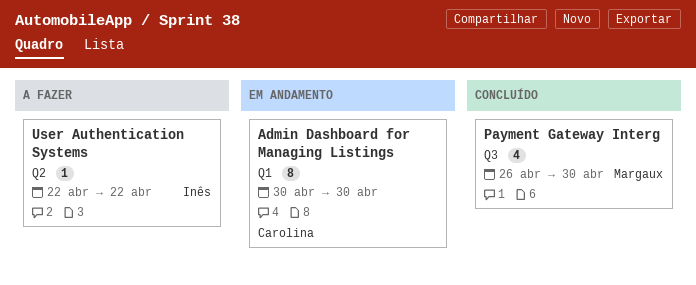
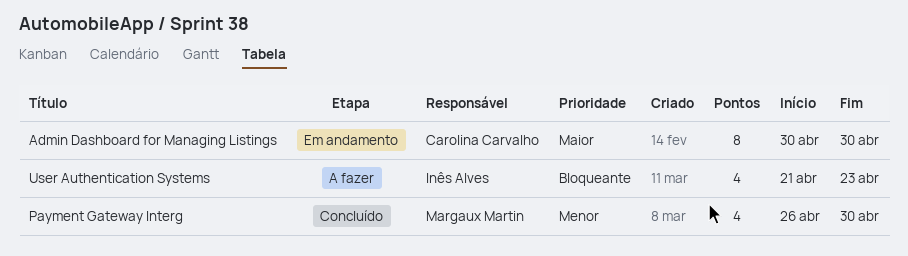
User Authentication Systems, estimate: 1 -> 4
User Authentication Systems, start: Apr 22 -> Apr 21
User Authentication Systems, due: Apr 22 -> Apr 23

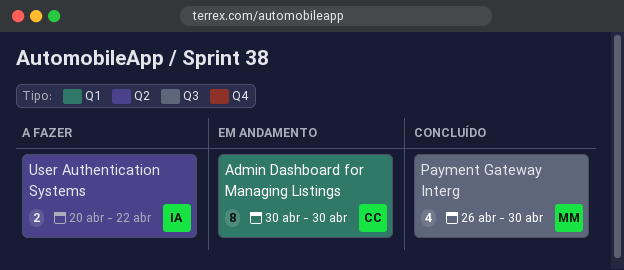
User Authentication Systems, estimate: 4 -> 2
User Authentication Systems, start: Apr 21 -> Apr 20
User Authentication Systems, due: Apr 23 -> Apr 22

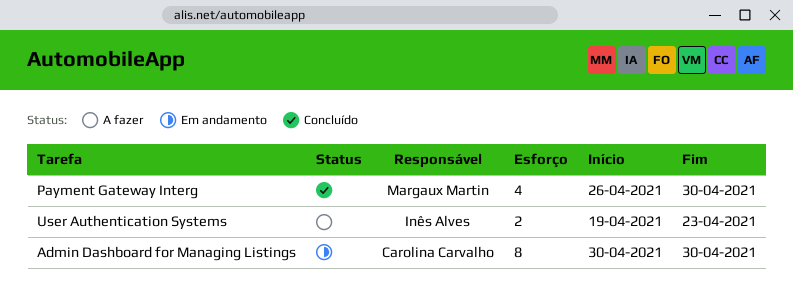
User Authentication Systems, start: Apr 20 -> Apr 19
User Authentication Systems, due: Apr 22 -> Apr 23

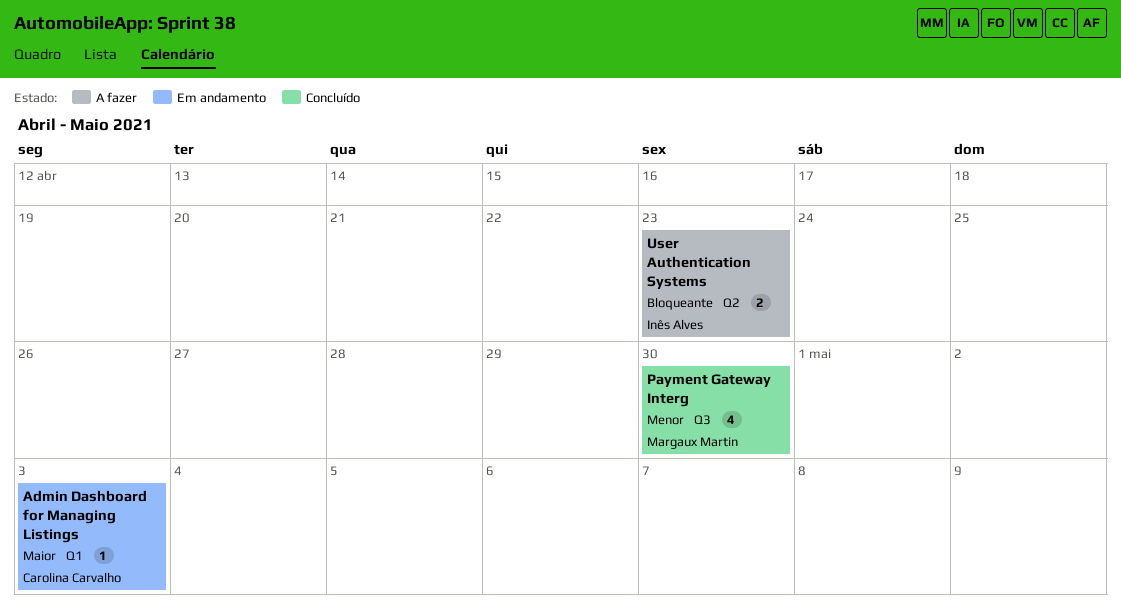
Admin Dashboard for Managing Listings, estimate: 8 -> 1
Admin Dashboard for Managing Listings, due: Apr 30 -> May 3

